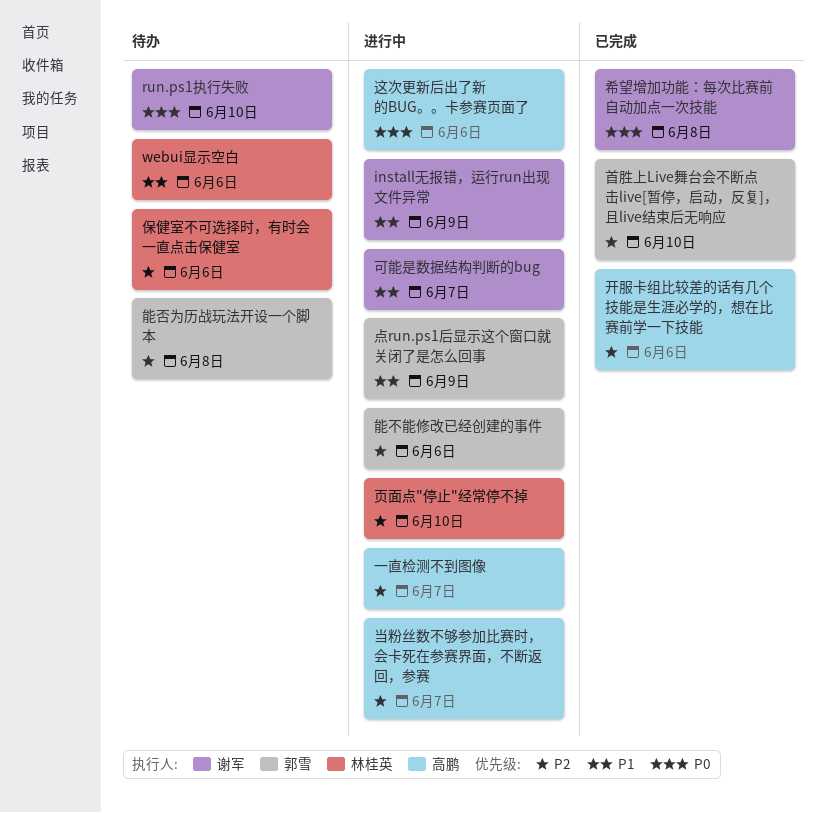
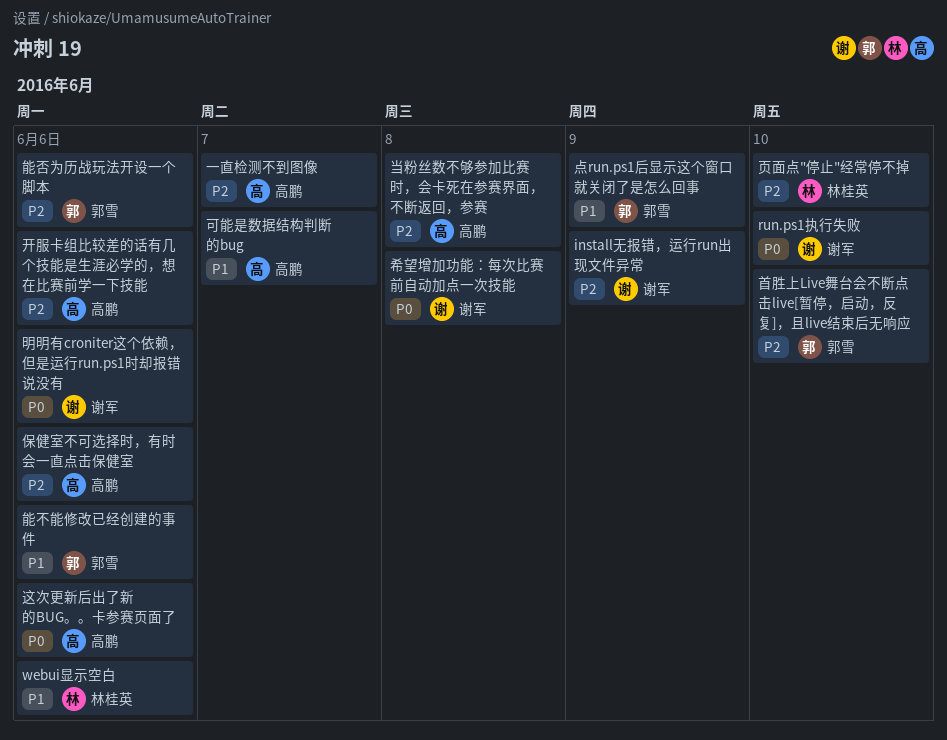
install无报错，运行run出现文件异常, priority: P1 -> P2
保健室不可选择时，有时会一直点击保健室, owner: 林桂英 -> 高鹏
可能是数据结构判断的bug, owner: 谢军 -> 高鹏
当粉丝数不够参加比赛时，会卡死在参赛界面，不断返回，参赛, due: Jun 7 -> Jun 8
明明有croniter这个依赖，但是运行run.ps1时却报错说没有: none -> present
能不能修改已经创建的事件, priority: P2 -> P1
能否为历战玩法开设一个脚本, due: Jun 8 -> Jun 6

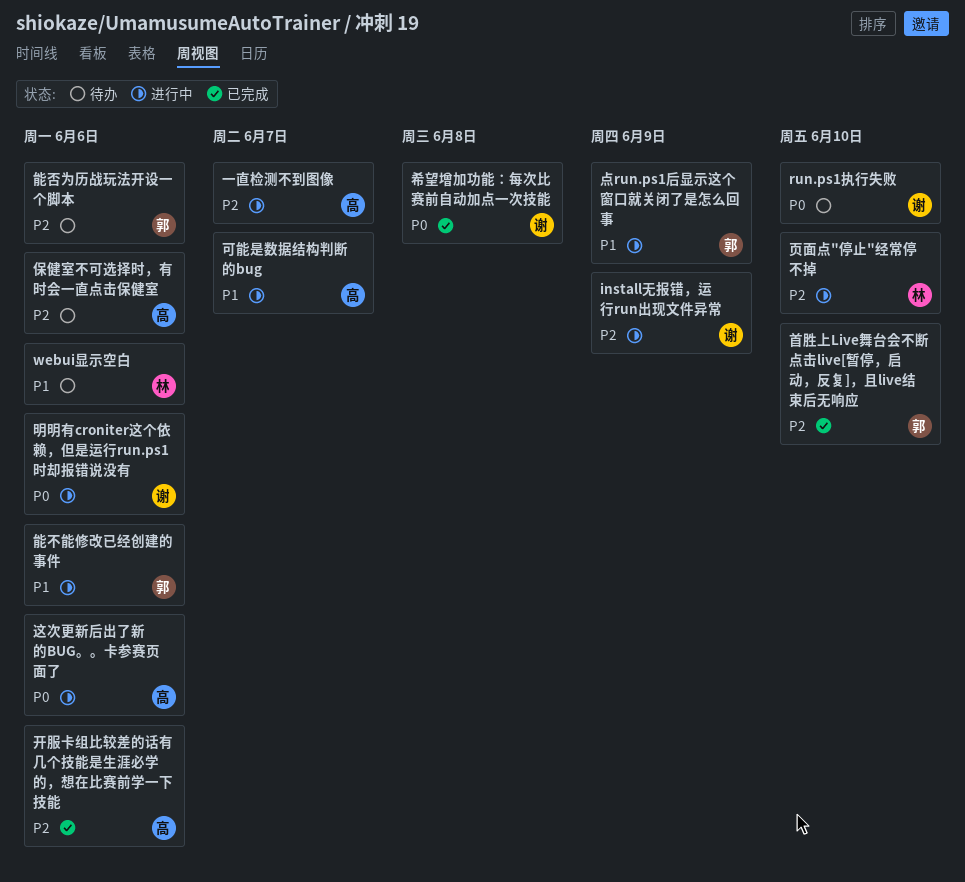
当粉丝数不够参加比赛时，会卡死在参赛界面，不断返回，参赛: present -> none

